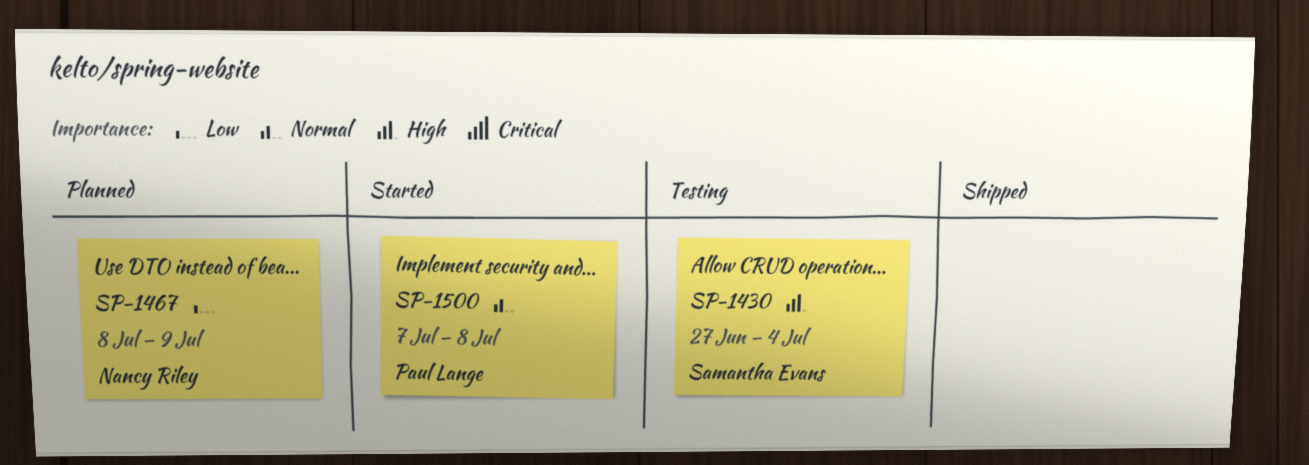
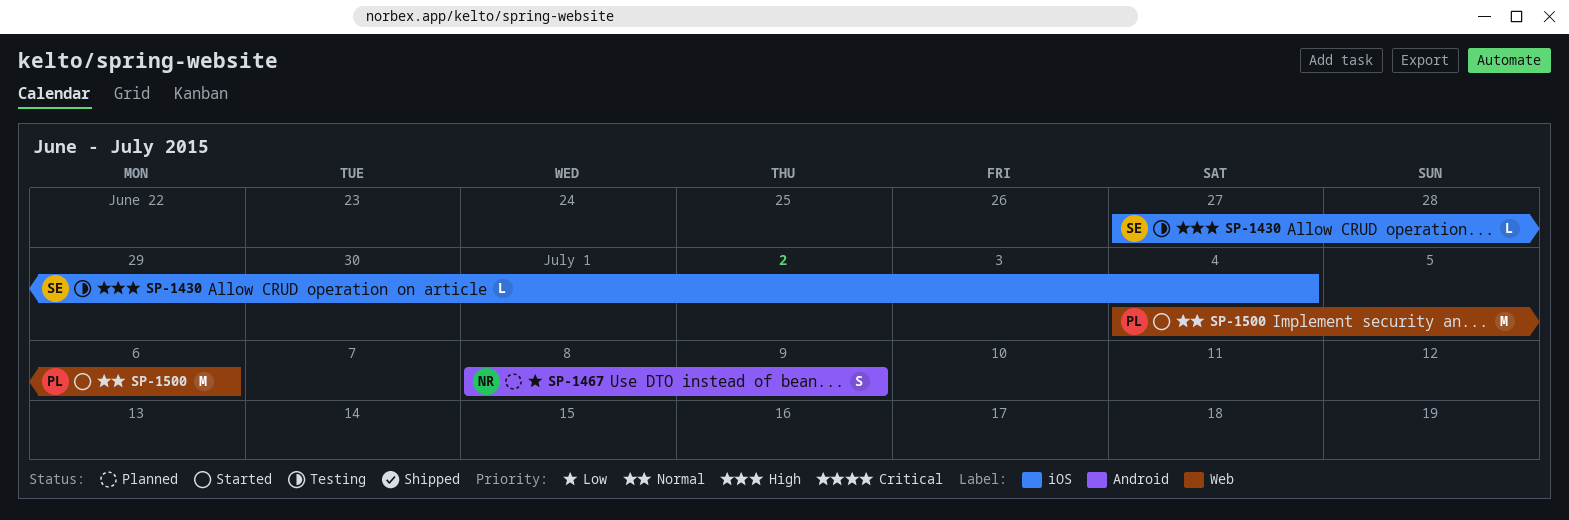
SP-1500, start: Jul 7 -> Jul 4
SP-1500, due: Jul 8 -> Jul 6

